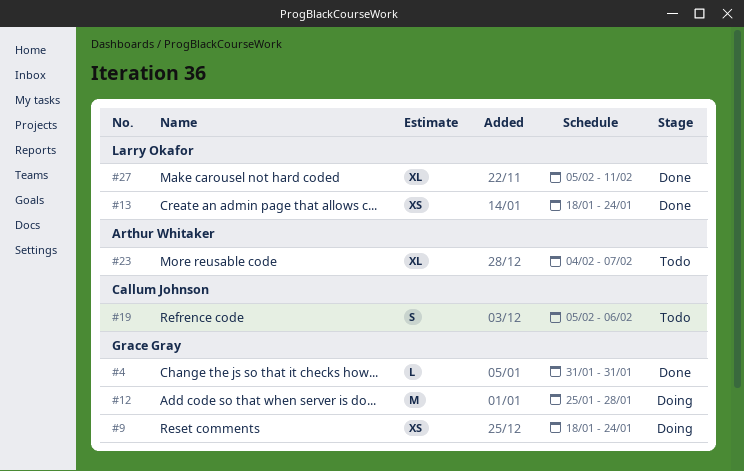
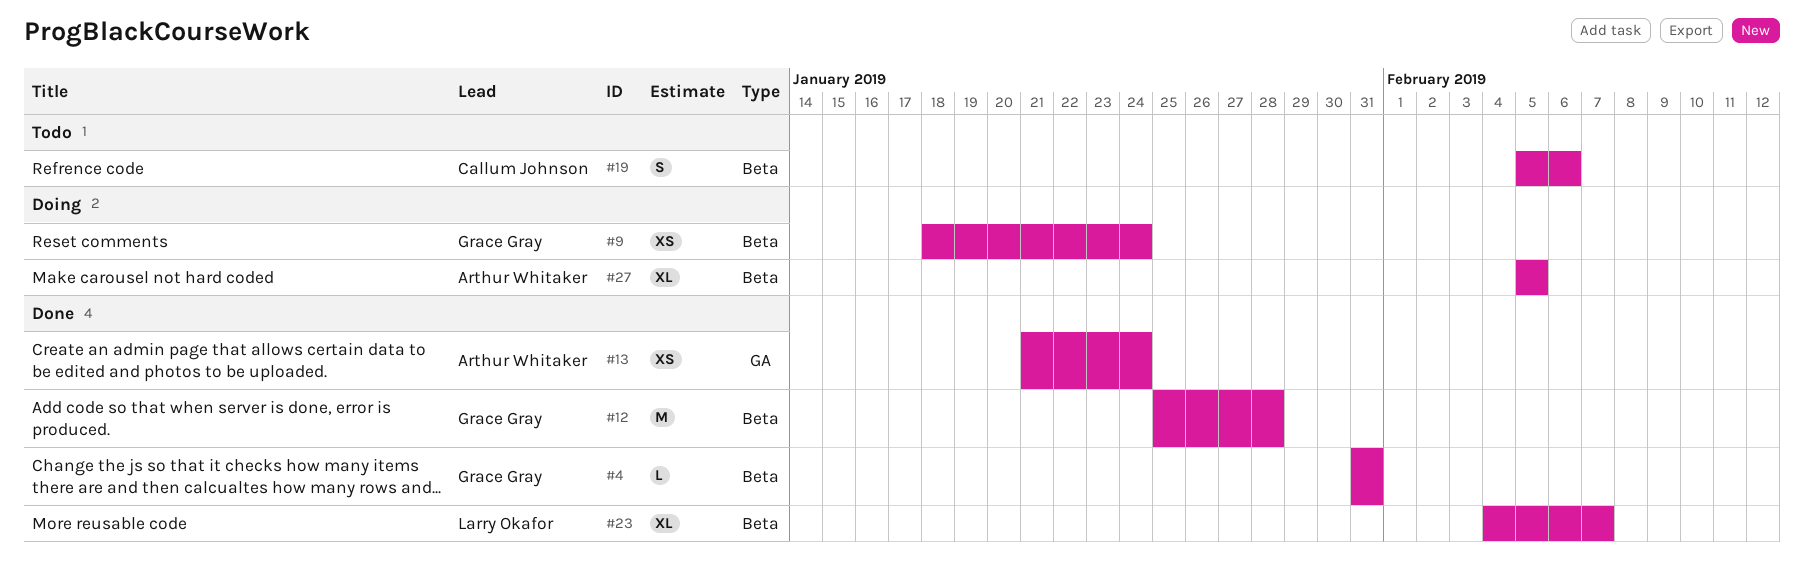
#12, status: Doing -> Done
#13, owner: Larry Okafor -> Arthur Whitaker
#13, start: Jan 18 -> Jan 21
#23, status: Todo -> Done
#23, owner: Arthur Whitaker -> Larry Okafor
#27, status: Done -> Doing
#27, owner: Larry Okafor -> Arthur Whitaker
#27, due: Feb 11 -> Feb 5

